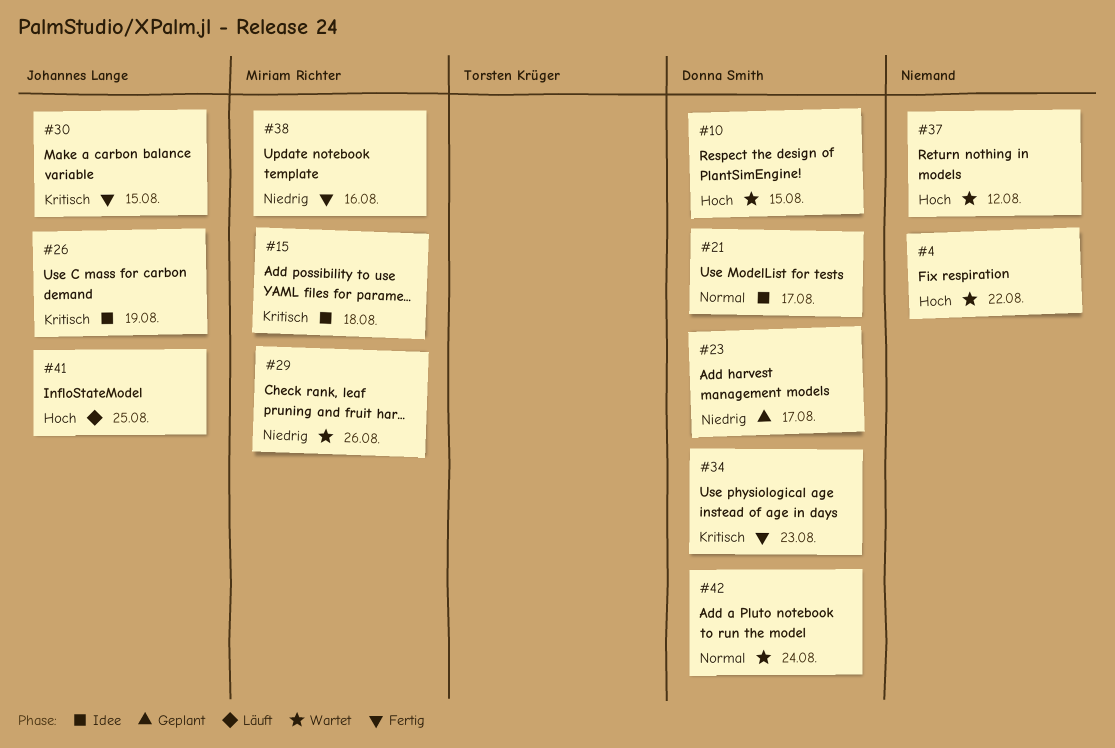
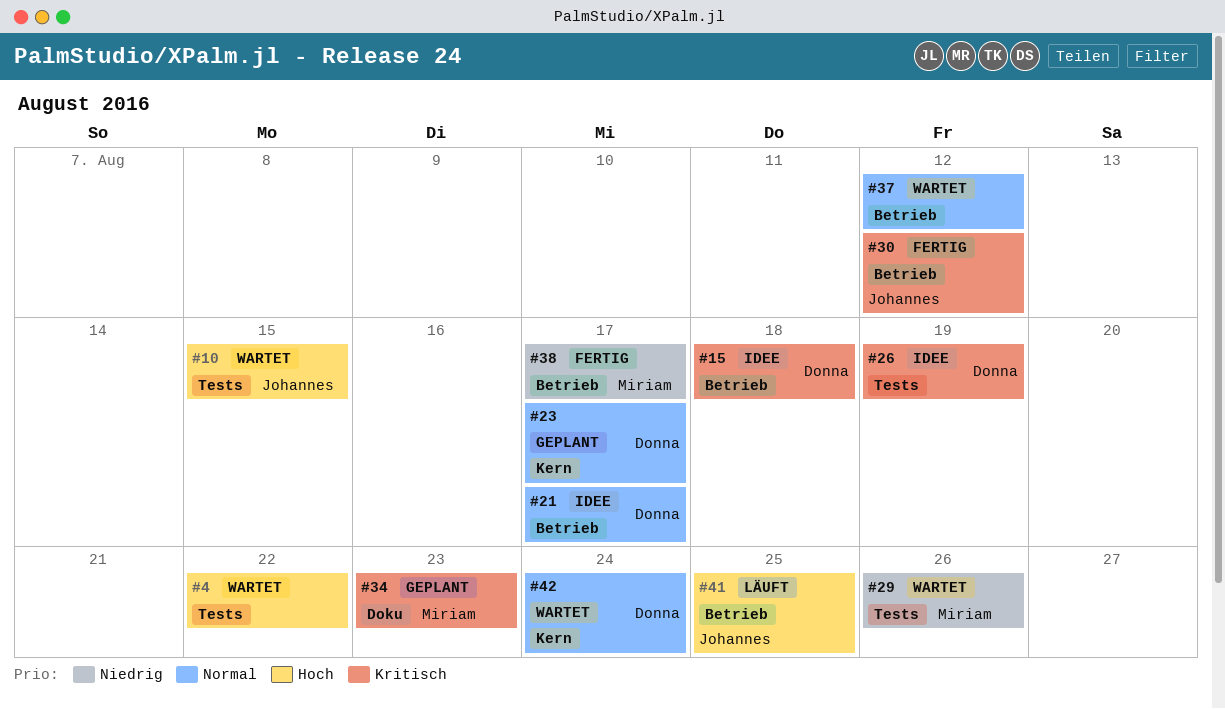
#10, owner: Donna Smith -> Johannes Lange
#15, owner: Miriam Richter -> Donna Smith
#23, priority: Niedrig -> Normal
#26, owner: Johannes Lange -> Donna Smith
#30, due: Aug 15 -> Aug 12
#34, status: Fertig -> Geplant
#34, owner: Donna Smith -> Miriam Richter
#37, priority: Hoch -> Normal
#38, due: Aug 16 -> Aug 17

